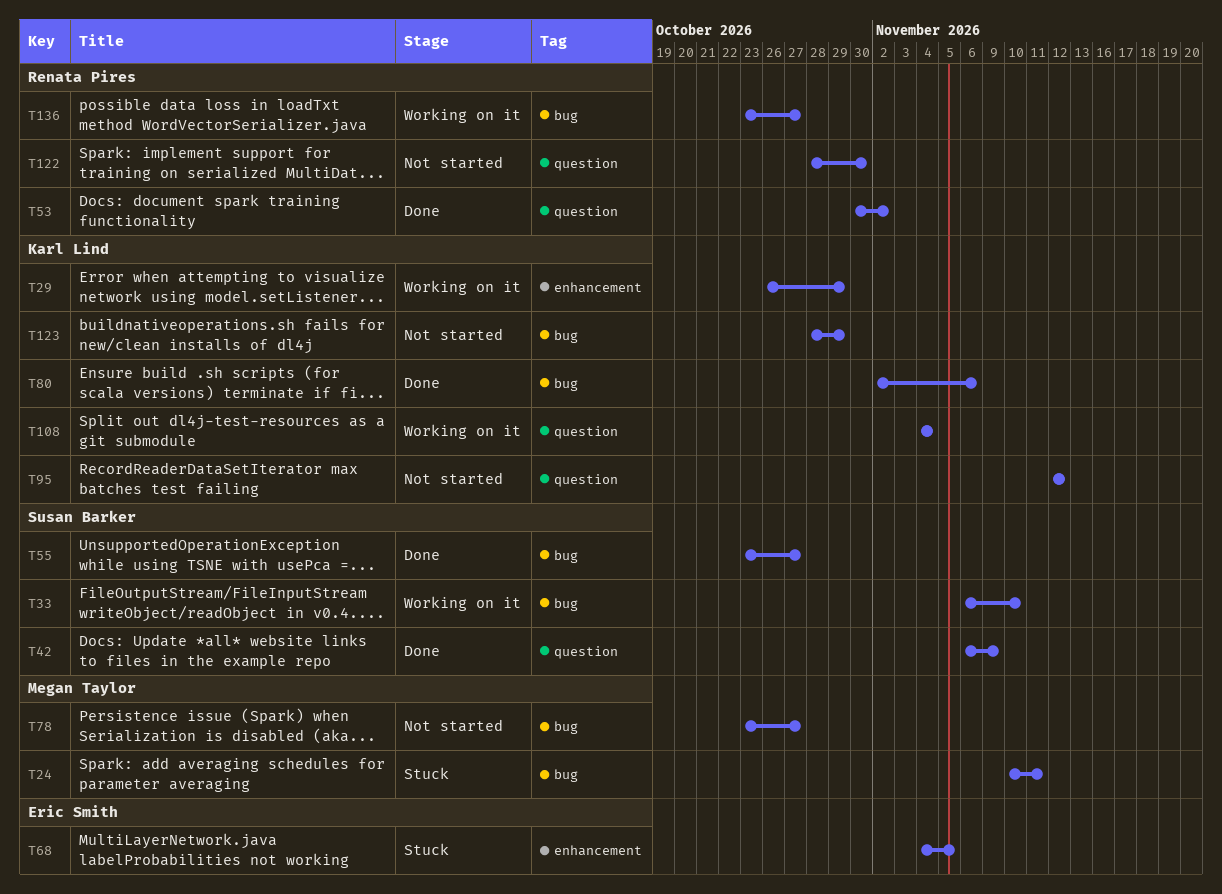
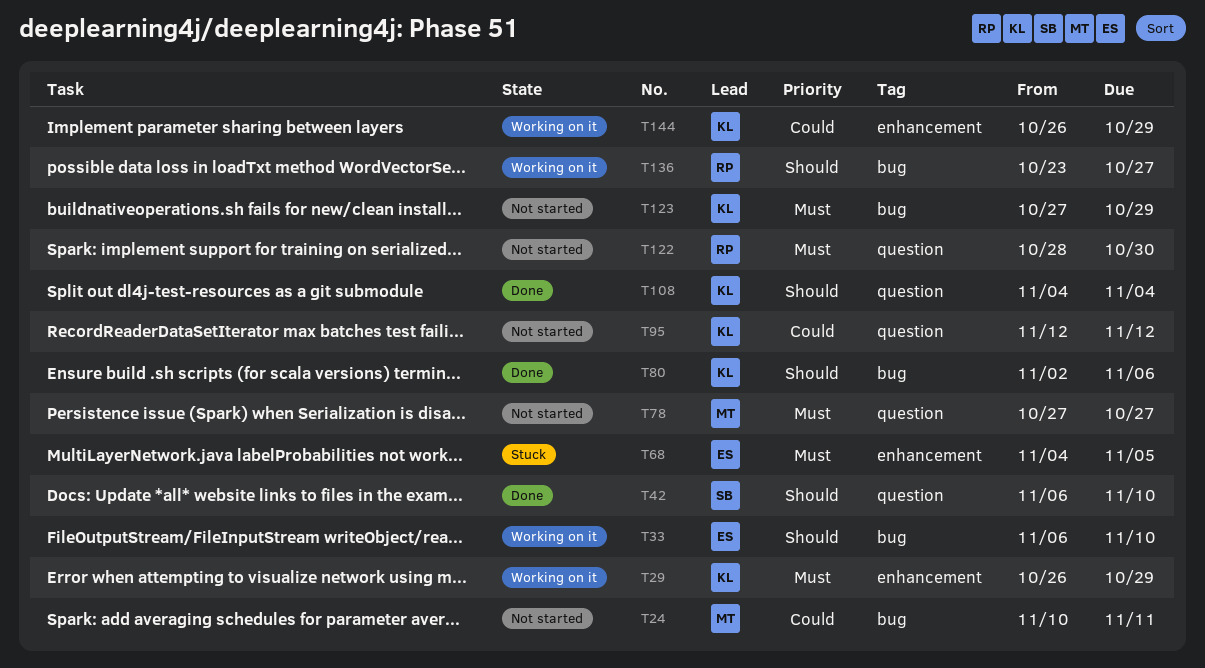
T24, status: Stuck -> Not started
T33, owner: Susan Barker -> Eric Smith
T42, due: Nov 9 -> Nov 10
T53: present -> none
T55: present -> none
T78, label: bug -> question
T78, start: Oct 23 -> Oct 27
T108, status: Working on it -> Done
T123, start: Oct 28 -> Oct 27
T144: none -> present

